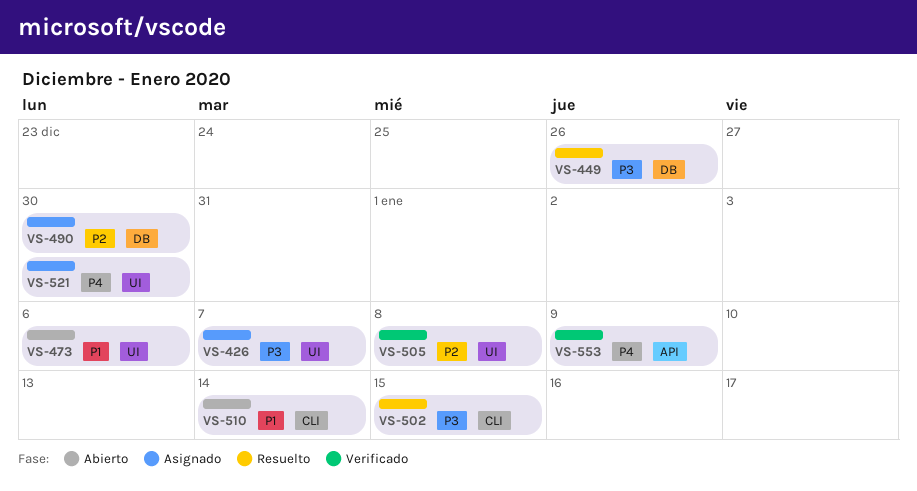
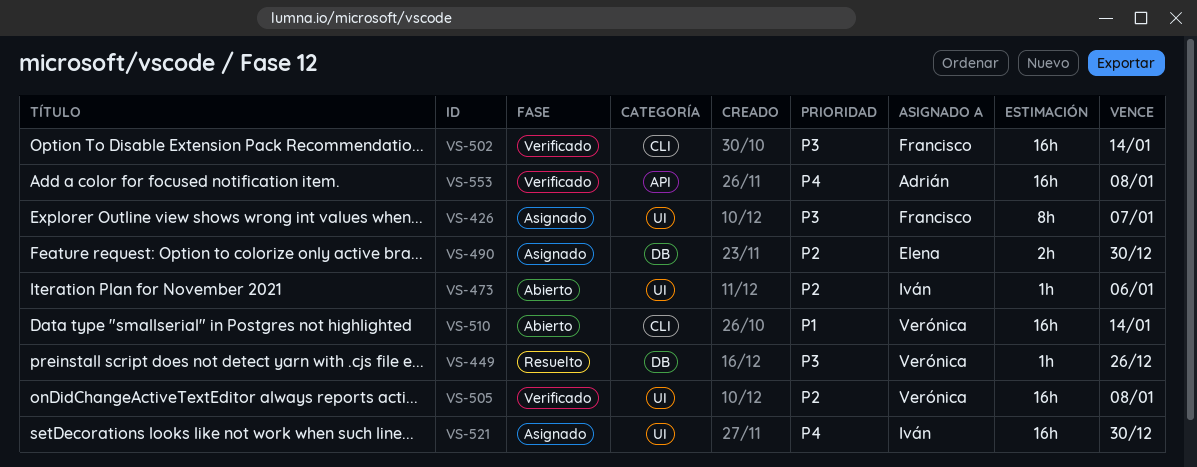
VS-473, priority: P1 -> P2
VS-502, status: Resuelto -> Verificado
VS-502, due: Jan 15 -> Jan 14
VS-553, due: Jan 9 -> Jan 8

